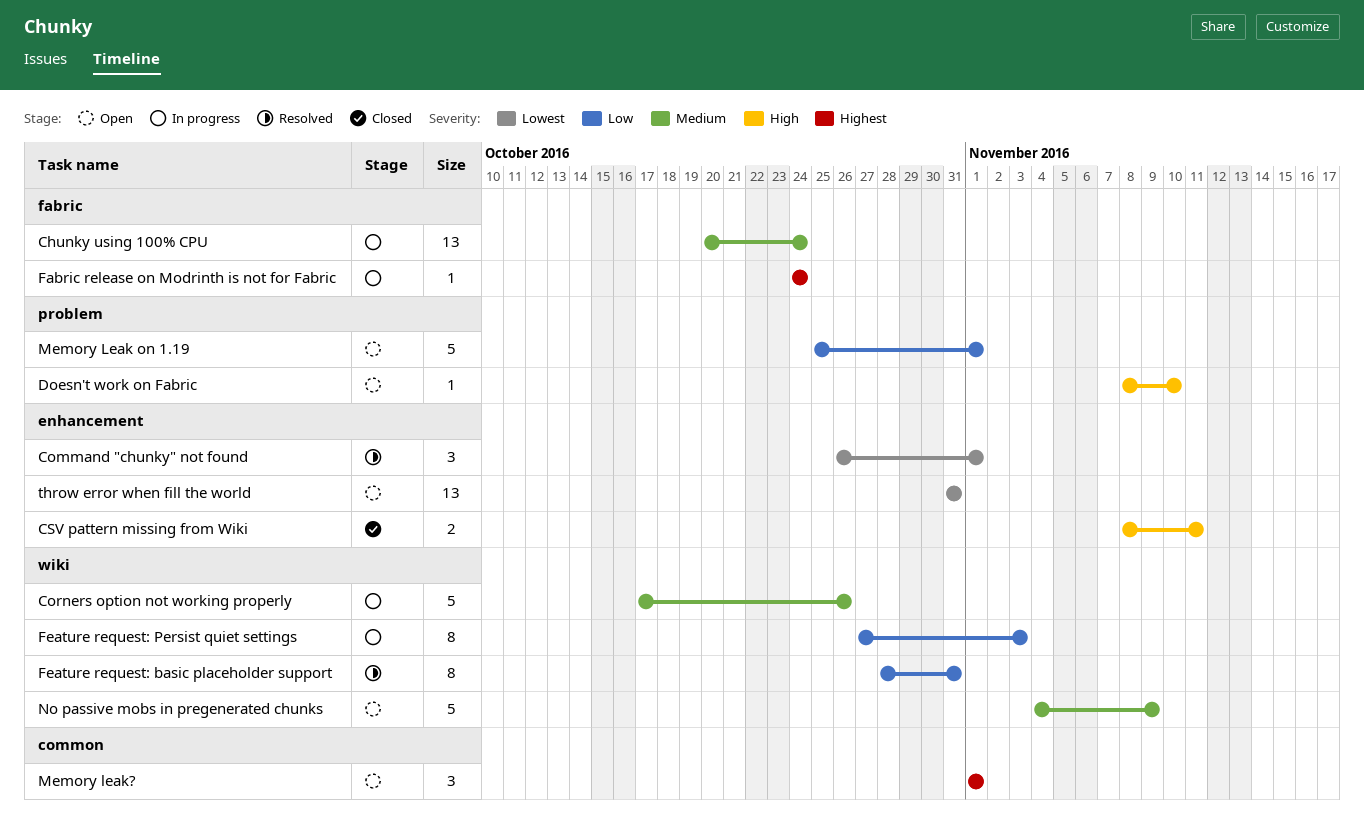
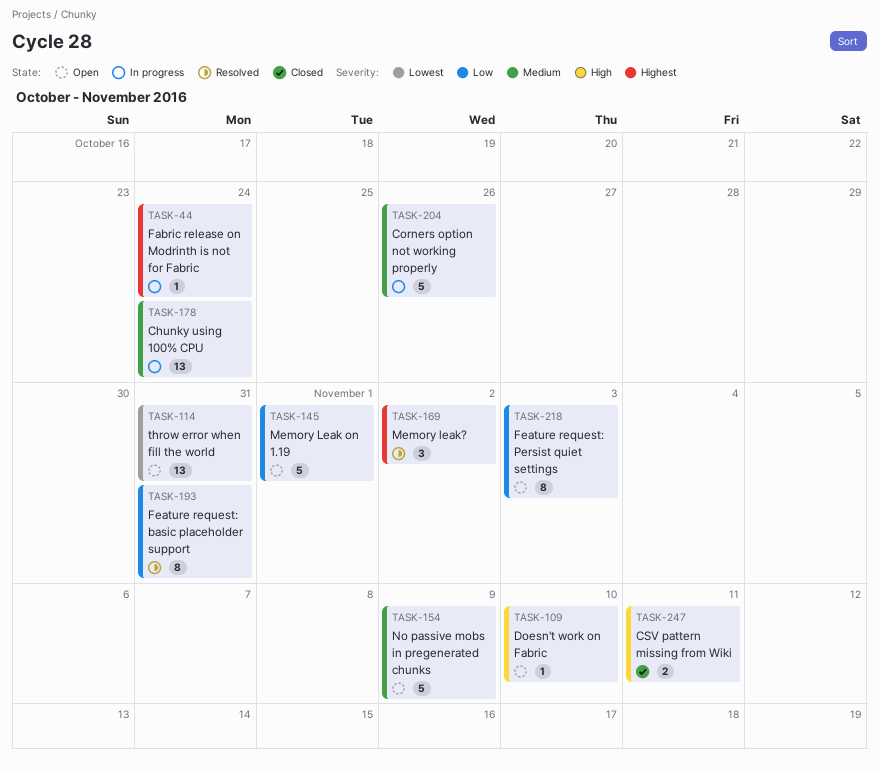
Command "chunky" not found: present -> none
Feature request: Persist quiet settings, status: In progress -> Open
Memory leak?, status: Open -> Resolved
Memory leak?, due: Nov 1 -> Nov 2

